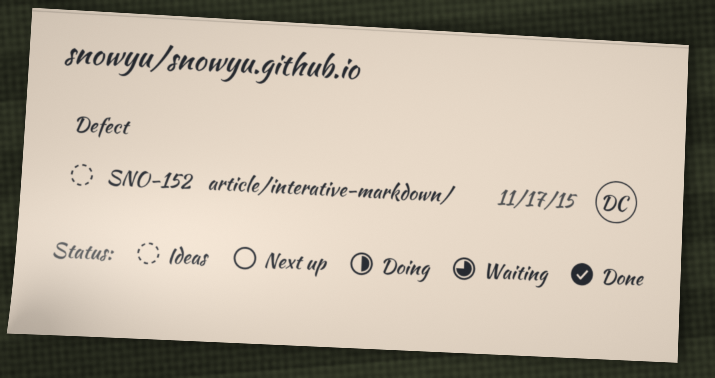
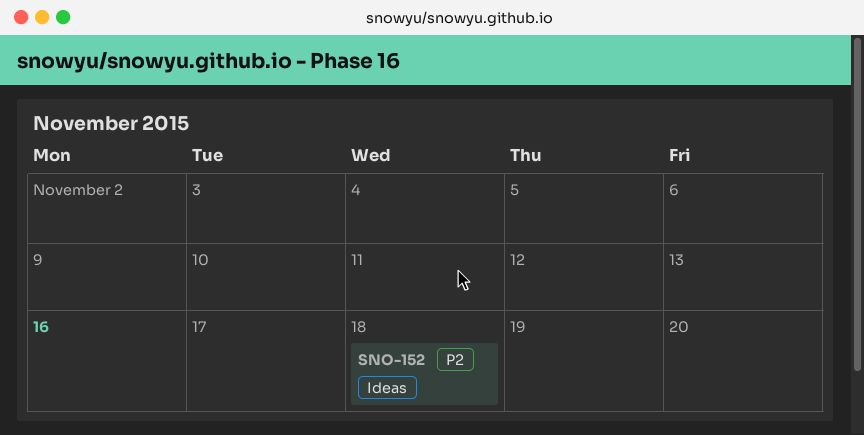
SNO-152, due: Nov 17 -> Nov 18

